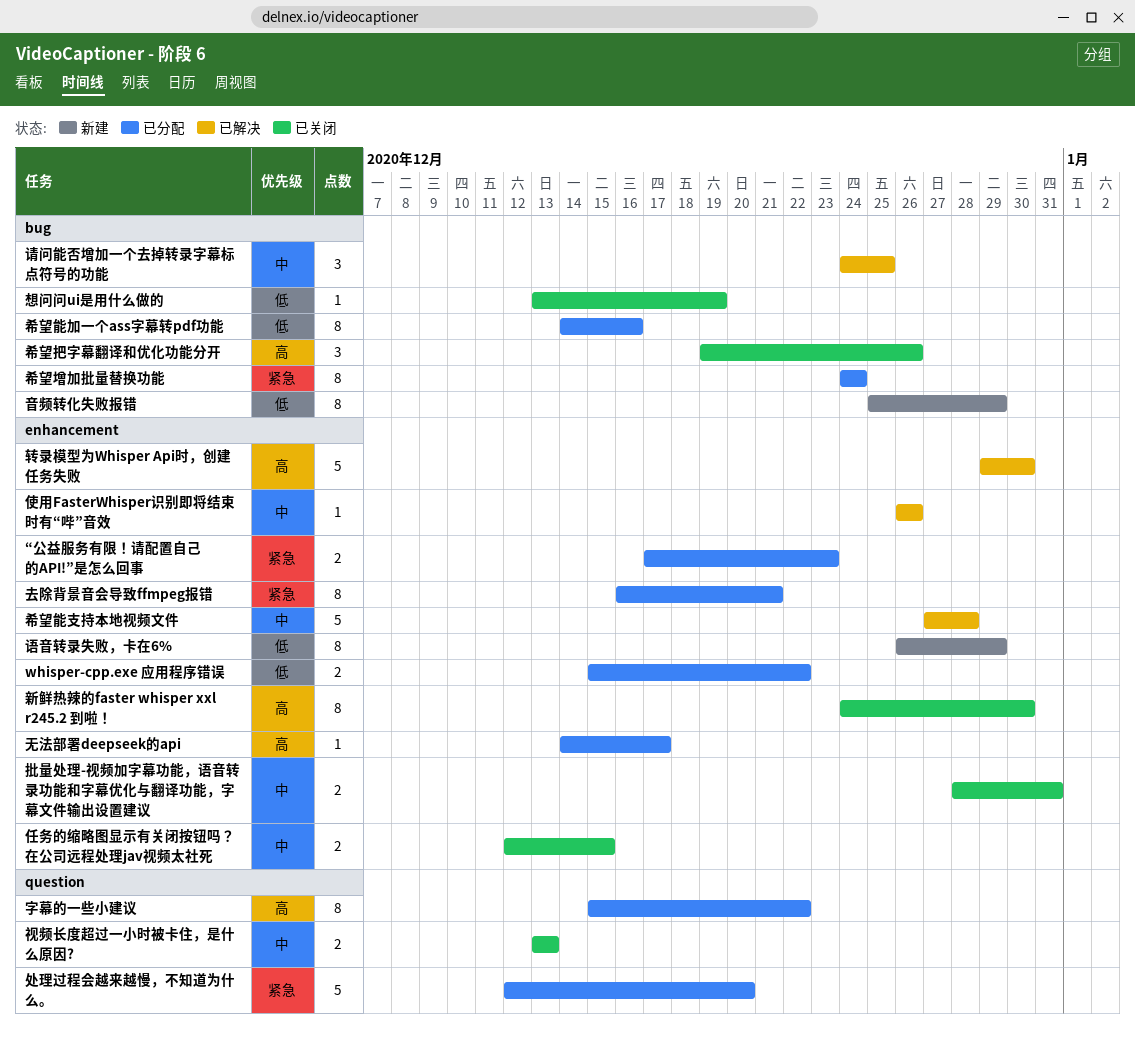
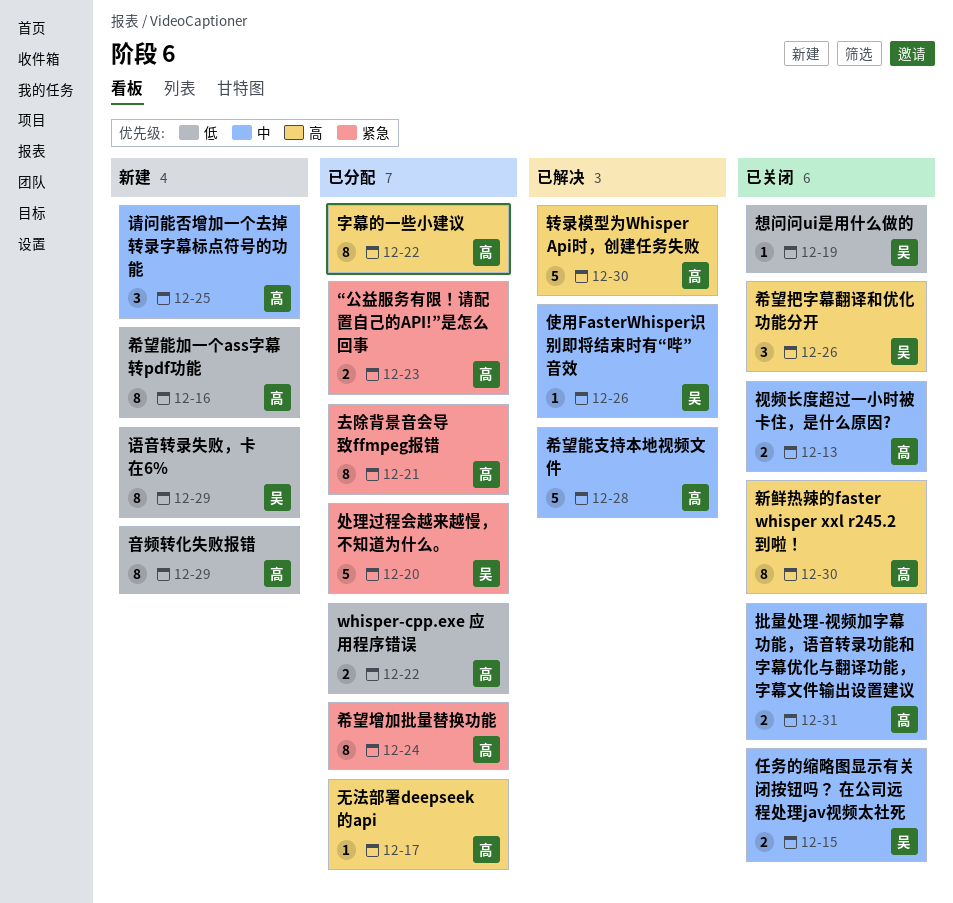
希望能加一个ass字幕转pdf功能, status: 已分配 -> 新建
请问能否增加一个去掉转录字幕标点符号的功能, status: 已解决 -> 新建

